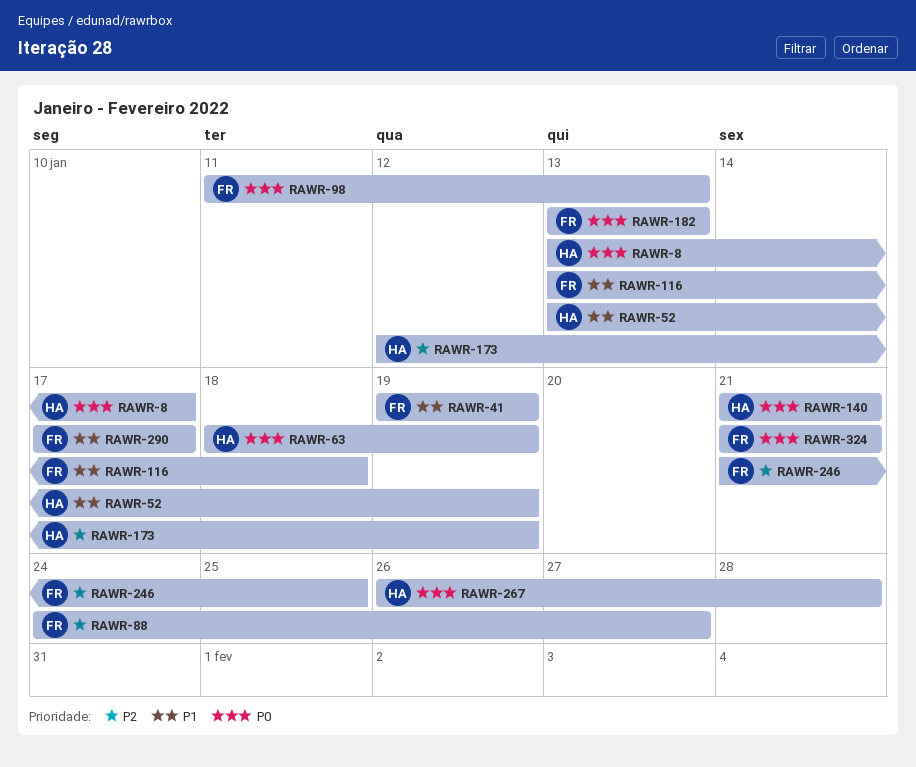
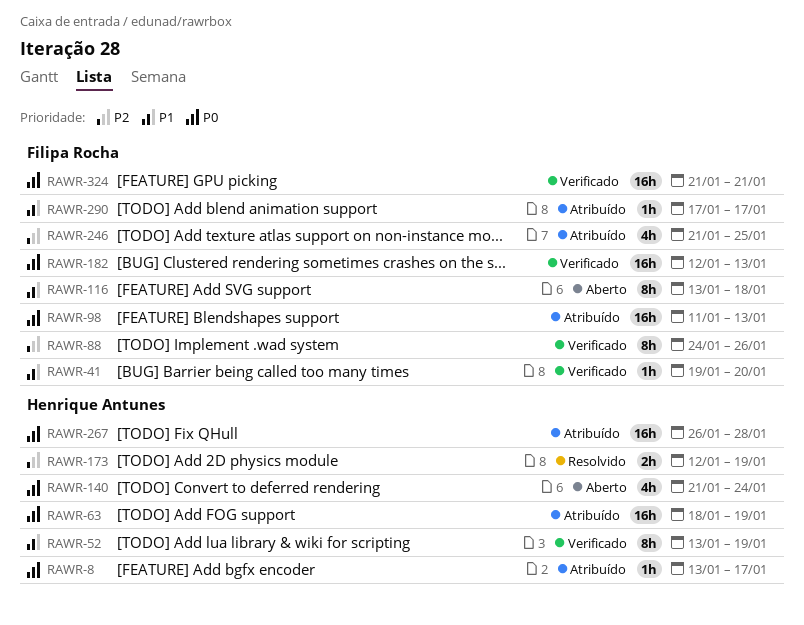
RAWR-41, due: Jan 19 -> Jan 20
RAWR-88, due: Jan 27 -> Jan 26
RAWR-140, due: Jan 21 -> Jan 24
RAWR-182, start: Jan 13 -> Jan 12

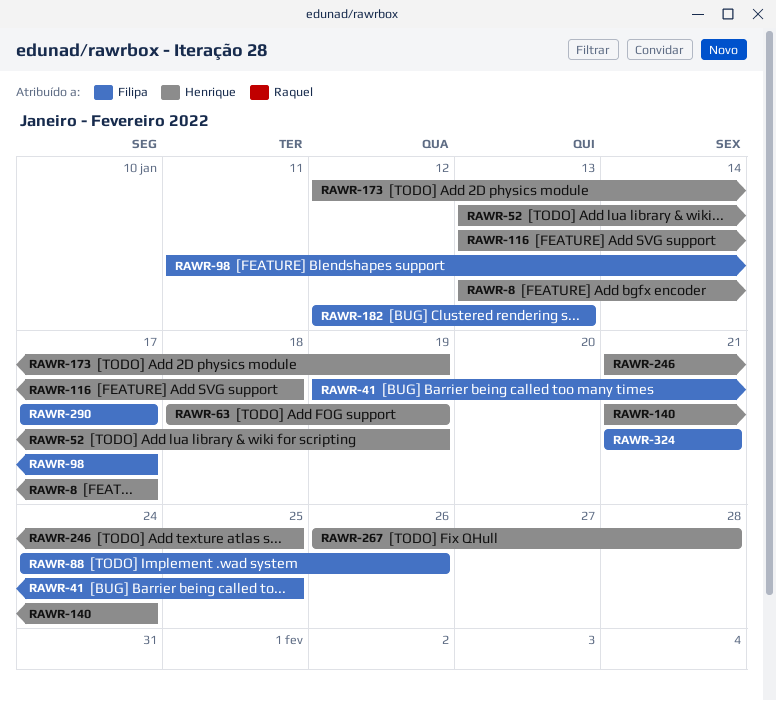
RAWR-41, due: Jan 20 -> Jan 25
RAWR-98, due: Jan 13 -> Jan 17
RAWR-116, owner: Filipa Rocha -> Henrique Antunes
RAWR-246, owner: Filipa Rocha -> Henrique Antunes

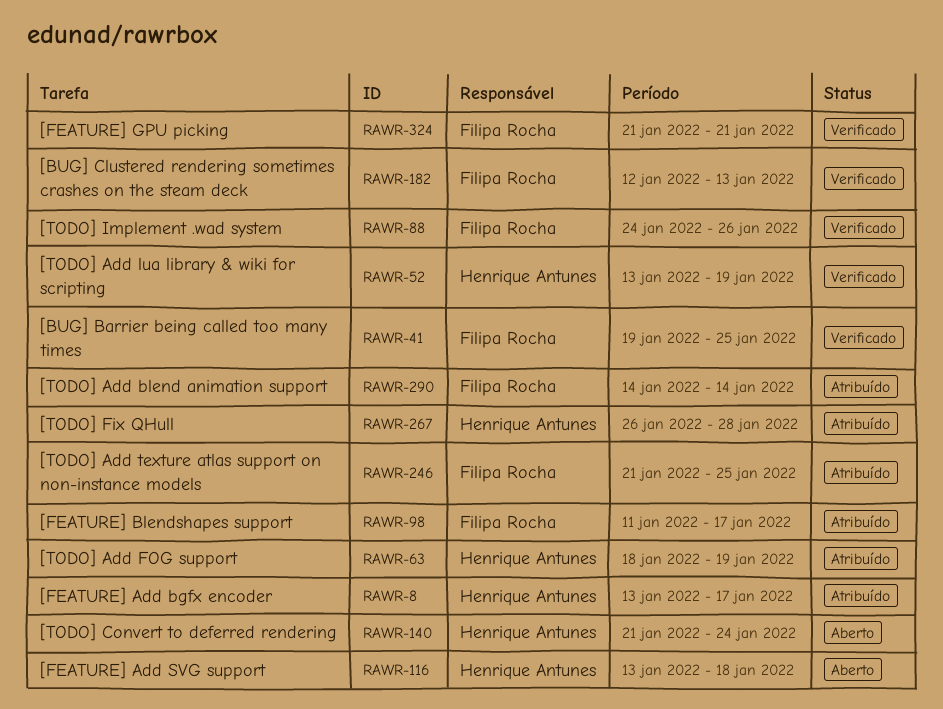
RAWR-173: present -> none
RAWR-246, owner: Henrique Antunes -> Filipa Rocha
RAWR-290, start: Jan 17 -> Jan 14
RAWR-290, due: Jan 17 -> Jan 14

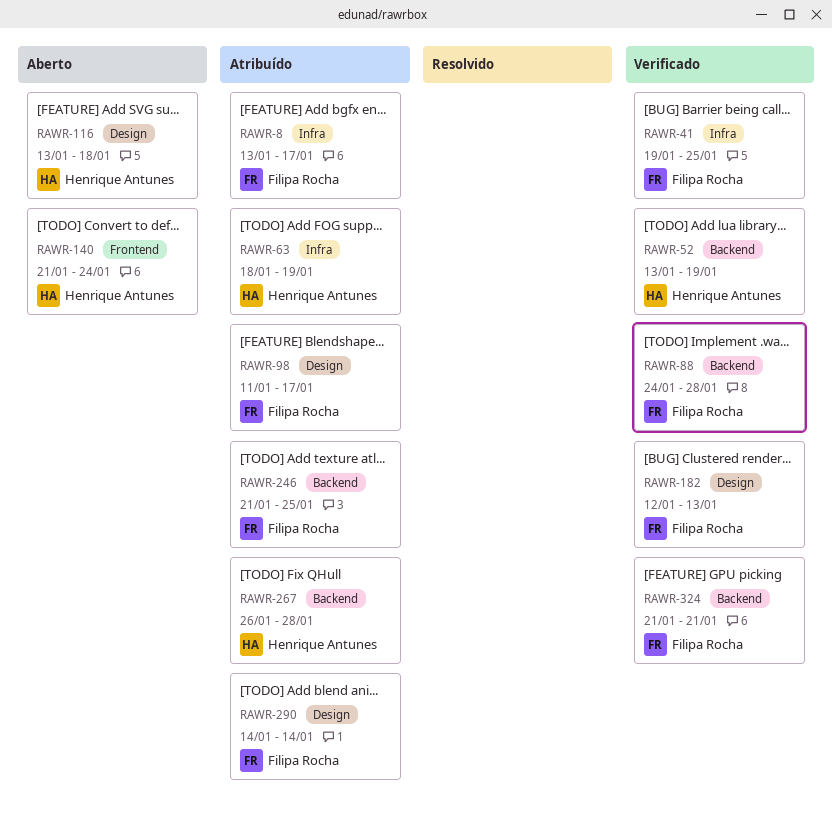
RAWR-8, owner: Henrique Antunes -> Filipa Rocha
RAWR-88, due: Jan 26 -> Jan 28

